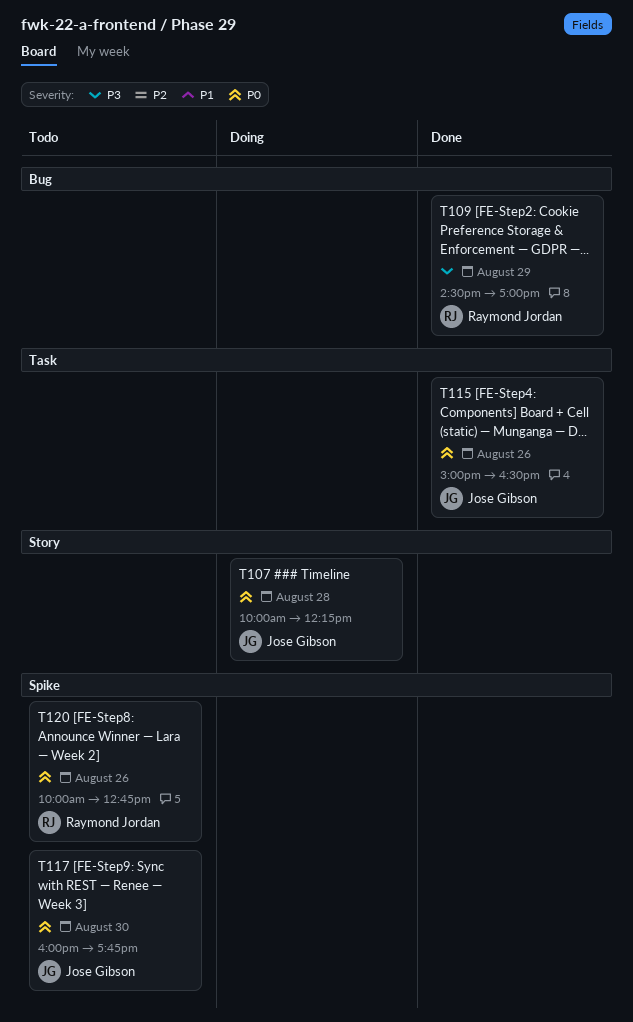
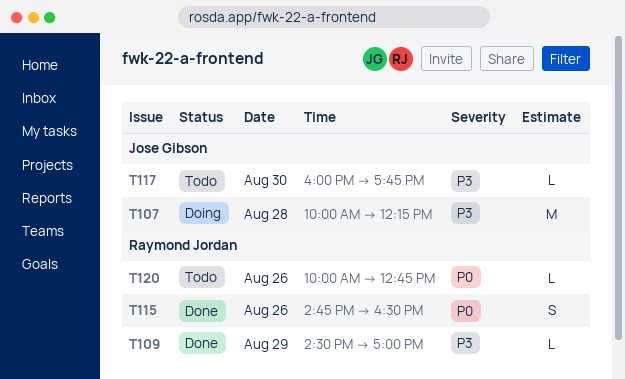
T107, priority: P0 -> P3
T115, owner: Jose Gibson -> Raymond Jordan
T115, begins: 15:00 -> 14:45
T117, priority: P0 -> P3

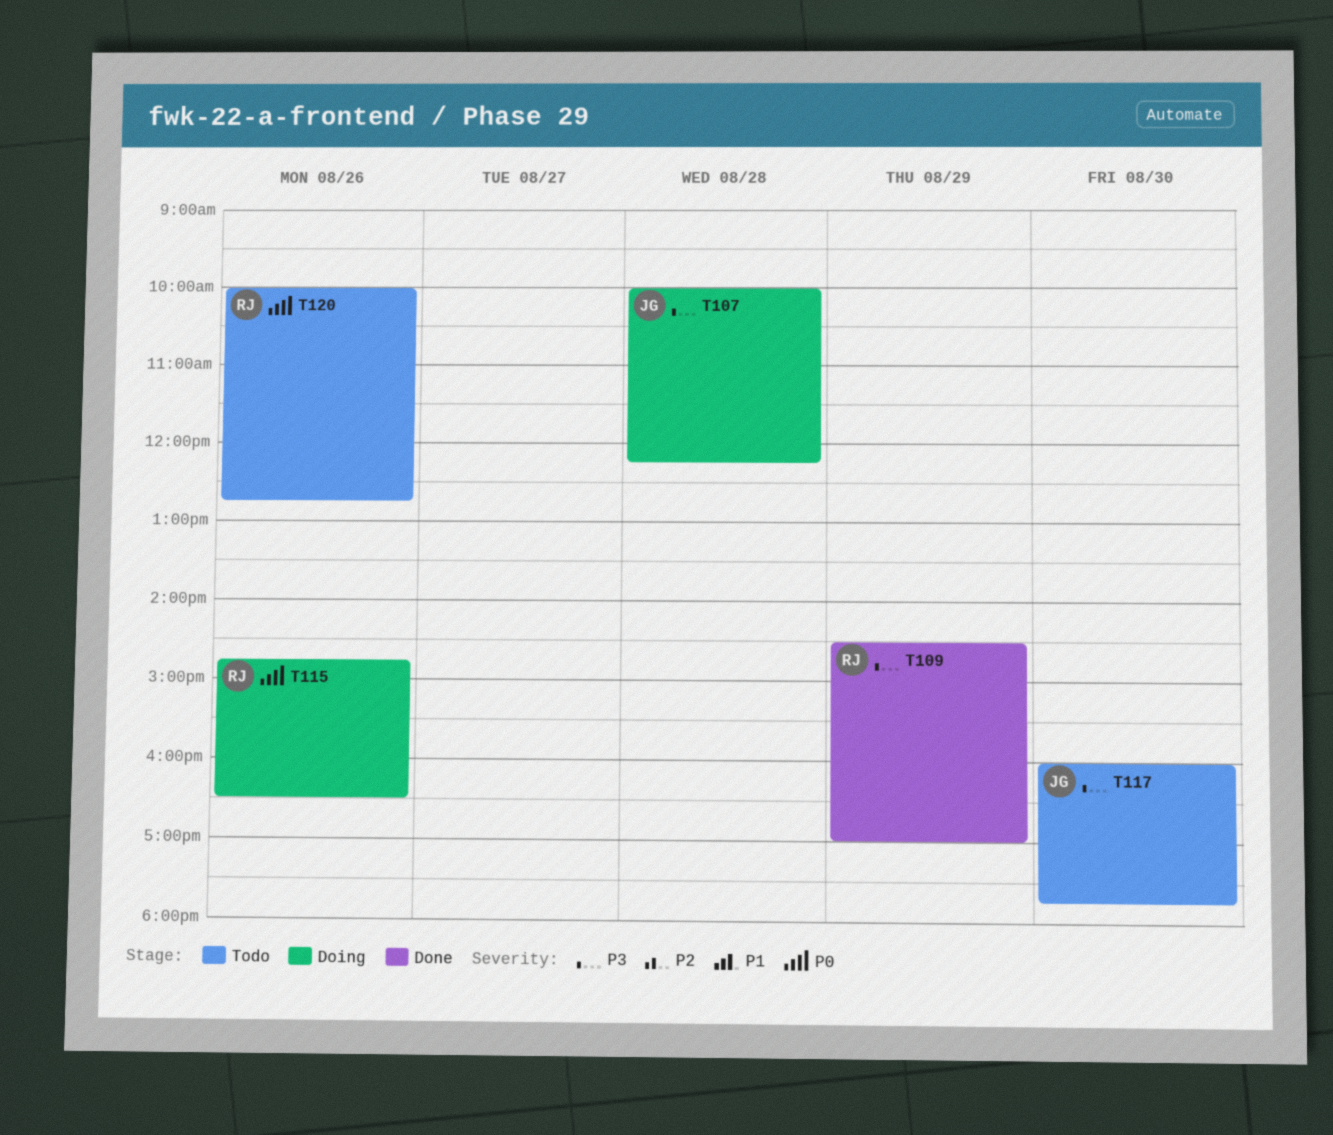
T115, status: Done -> Doing

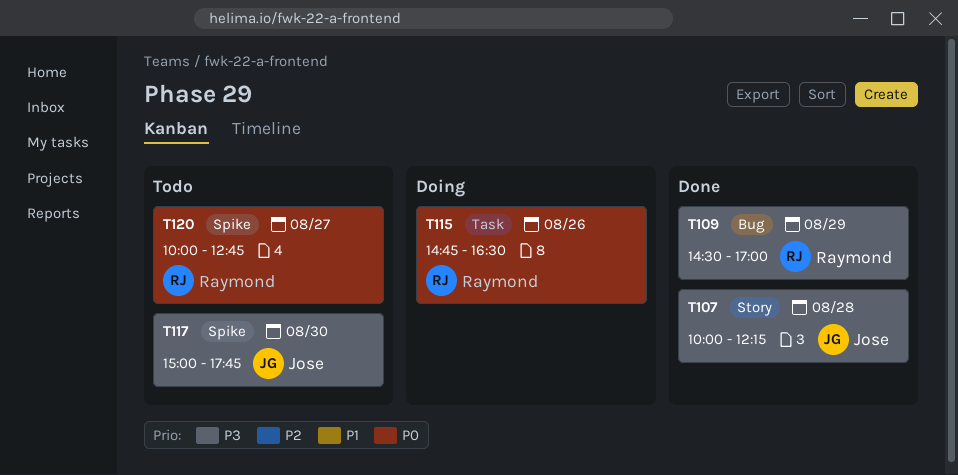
T107, status: Doing -> Done
T117, begins: 16:00 -> 15:00
T120, day: Aug 26 -> Aug 27

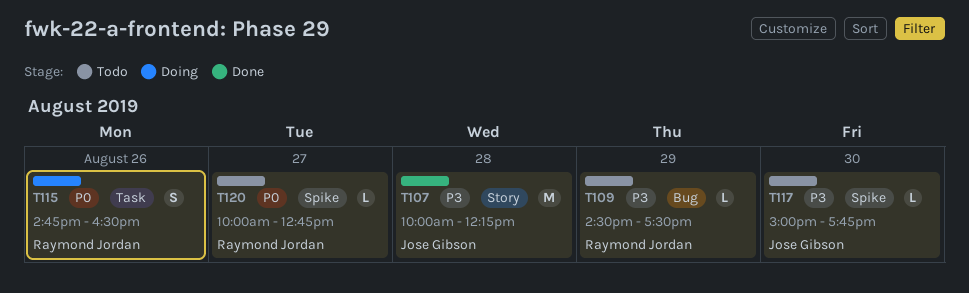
T109, status: Done -> Todo
T109, ends: 17:00 -> 17:30

